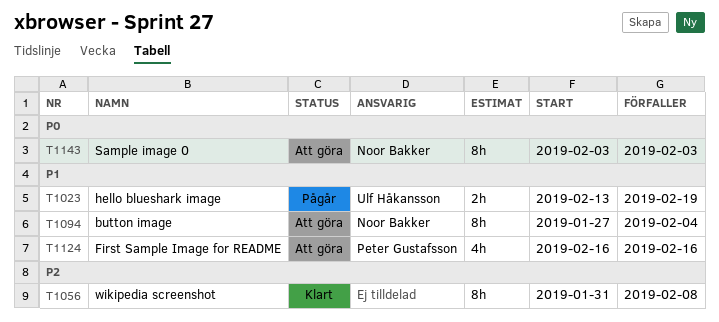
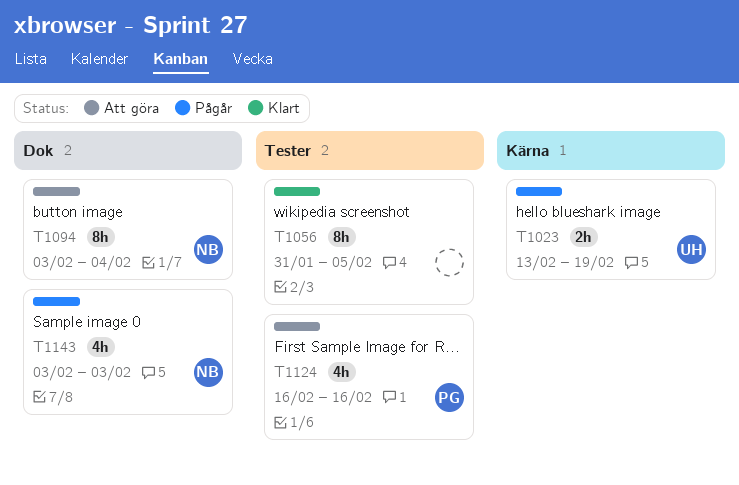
T1056, due: Feb 8 -> Feb 5
T1094, start: Jan 27 -> Feb 3
T1143, status: Att göra -> Pågår
T1143, estimate: 8h -> 4h

